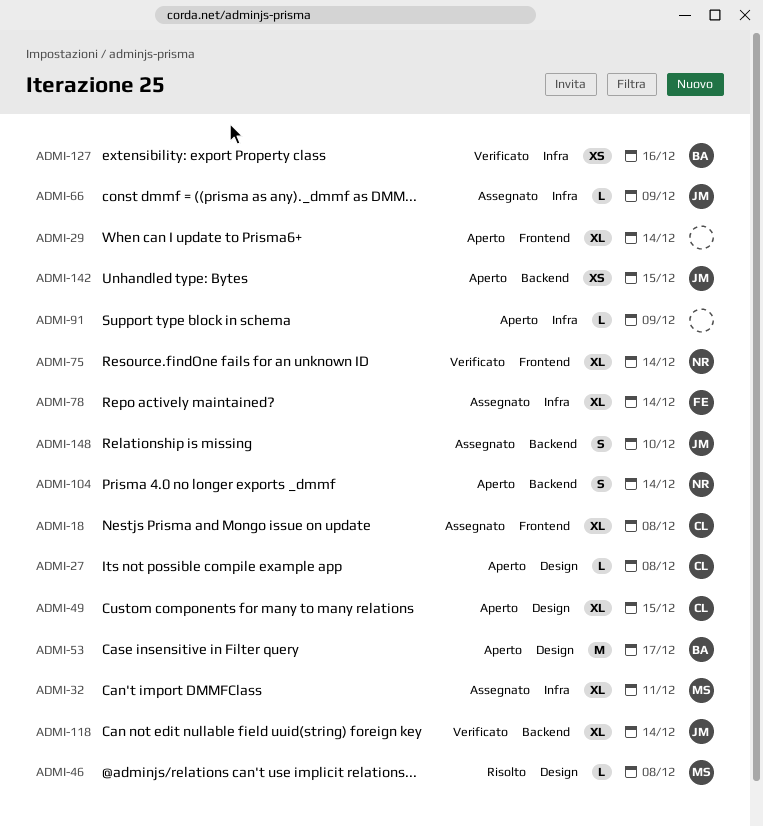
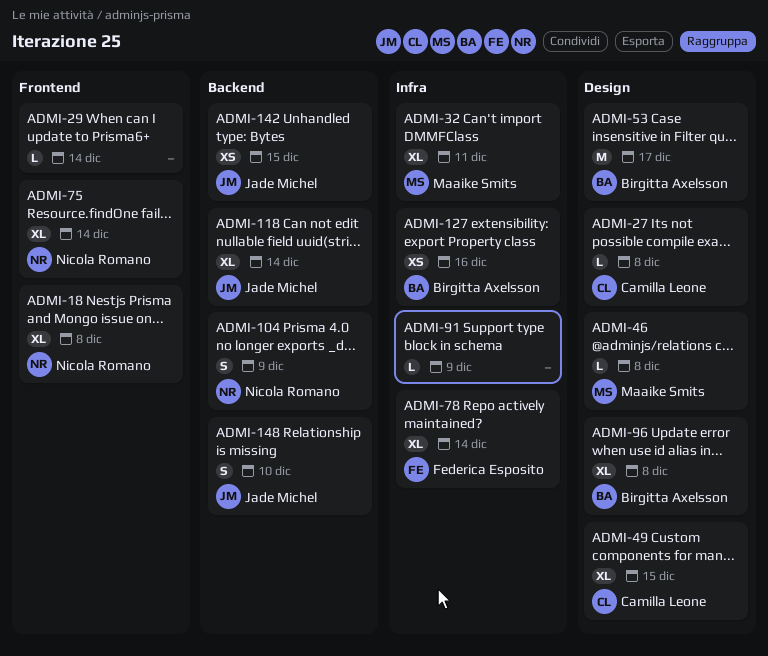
ADMI-18, owner: Camilla Leone -> Nicola Romano
ADMI-29, estimate: XL -> L
ADMI-66: present -> none
ADMI-96: none -> present
ADMI-104, due: Dec 14 -> Dec 9

